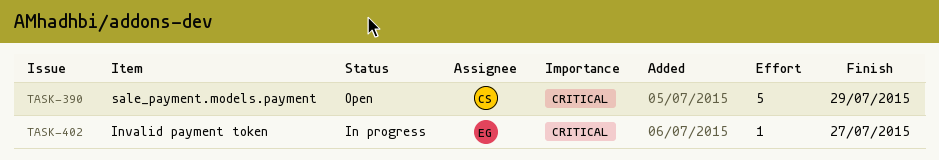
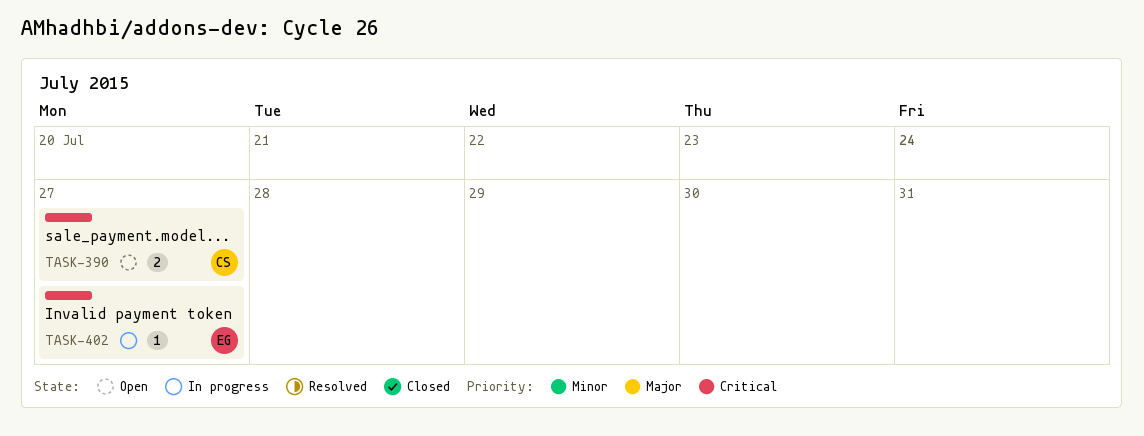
TASK-390, estimate: 5 -> 2
TASK-390, due: Jul 29 -> Jul 27

